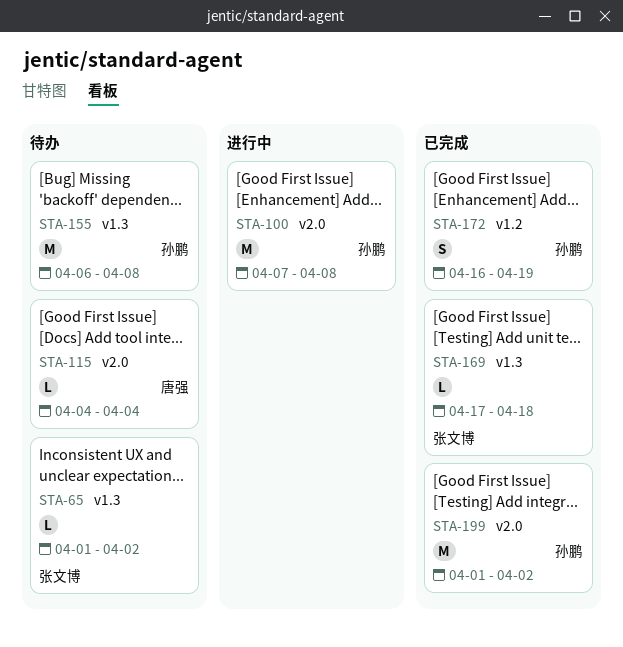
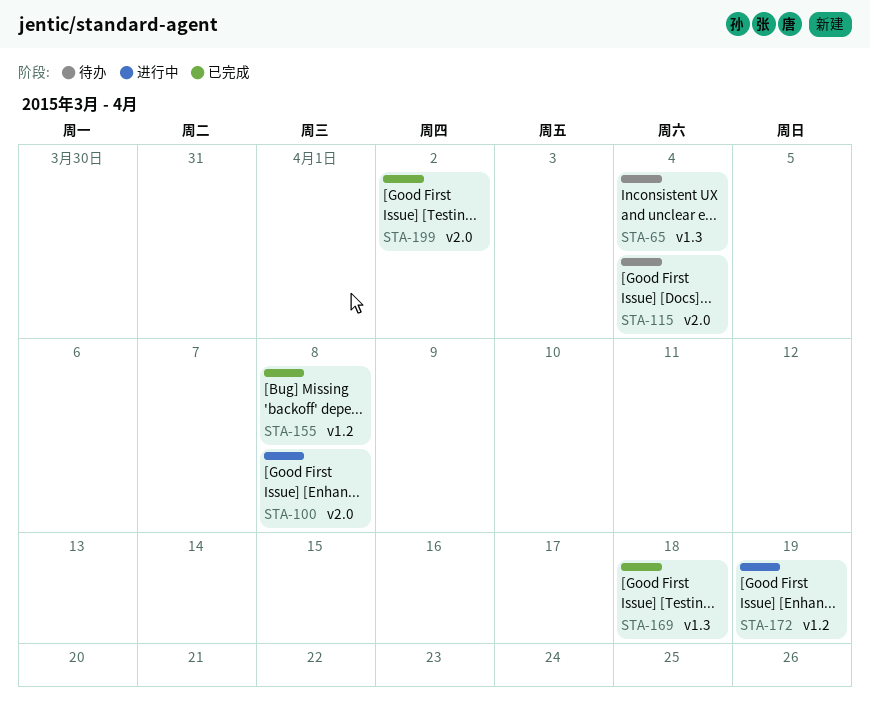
STA-65, due: Apr 2 -> Apr 4
STA-155, status: 待办 -> 已完成
STA-155, label: v1.3 -> v1.2
STA-172, status: 已完成 -> 进行中

